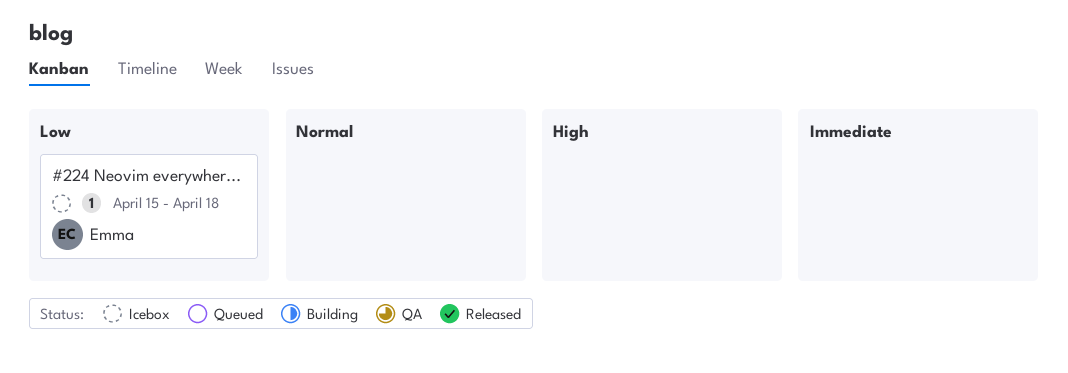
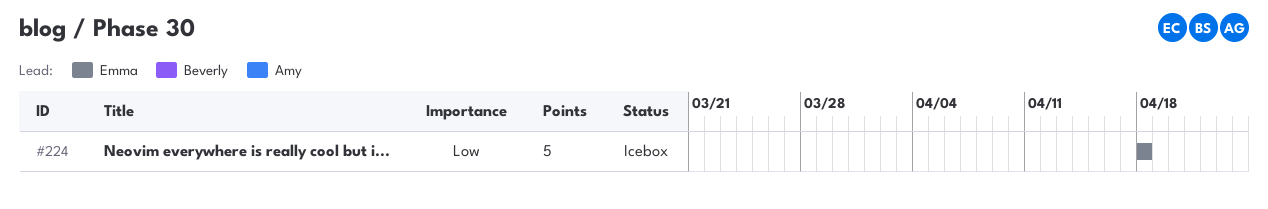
#224, estimate: 1 -> 5
#224, start: Apr 15 -> Apr 18

